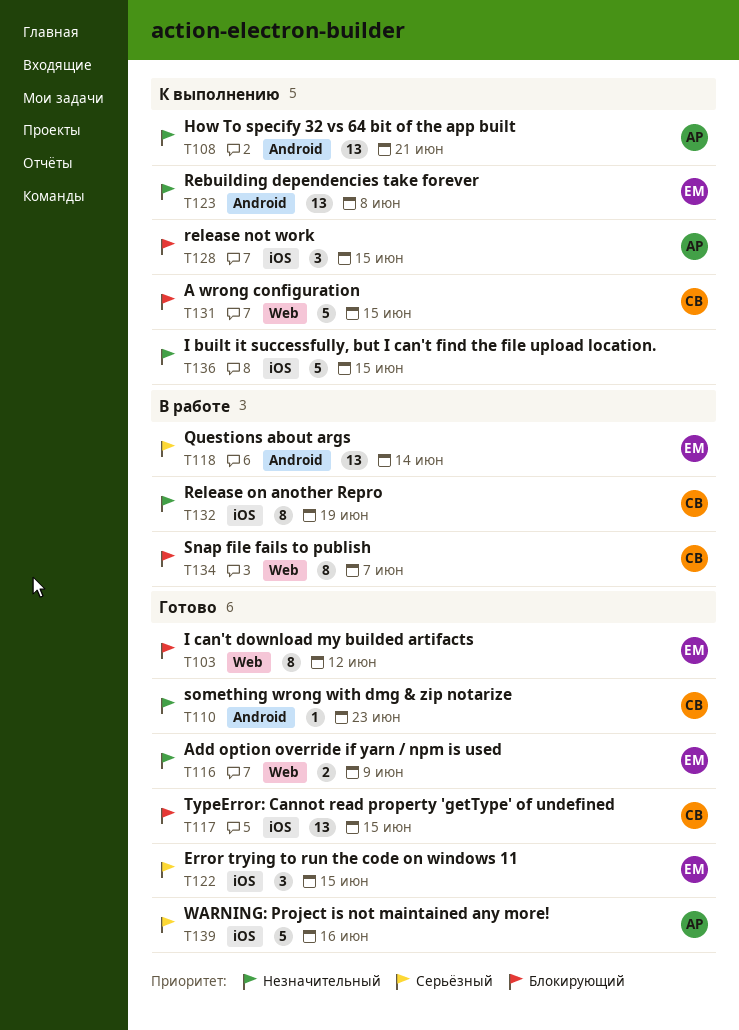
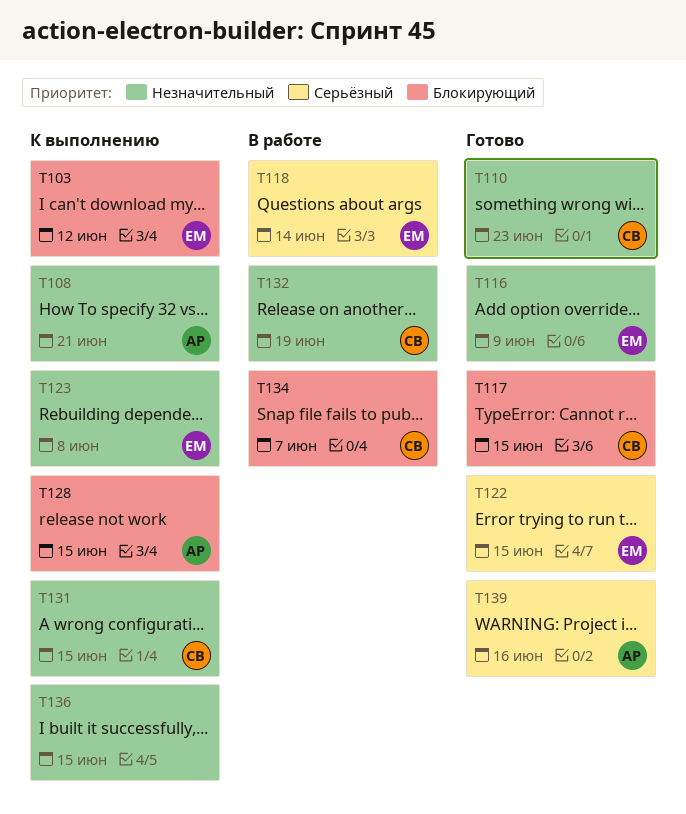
T103, status: Готово -> К выполнению
T131, priority: Блокирующий -> Незначительный

